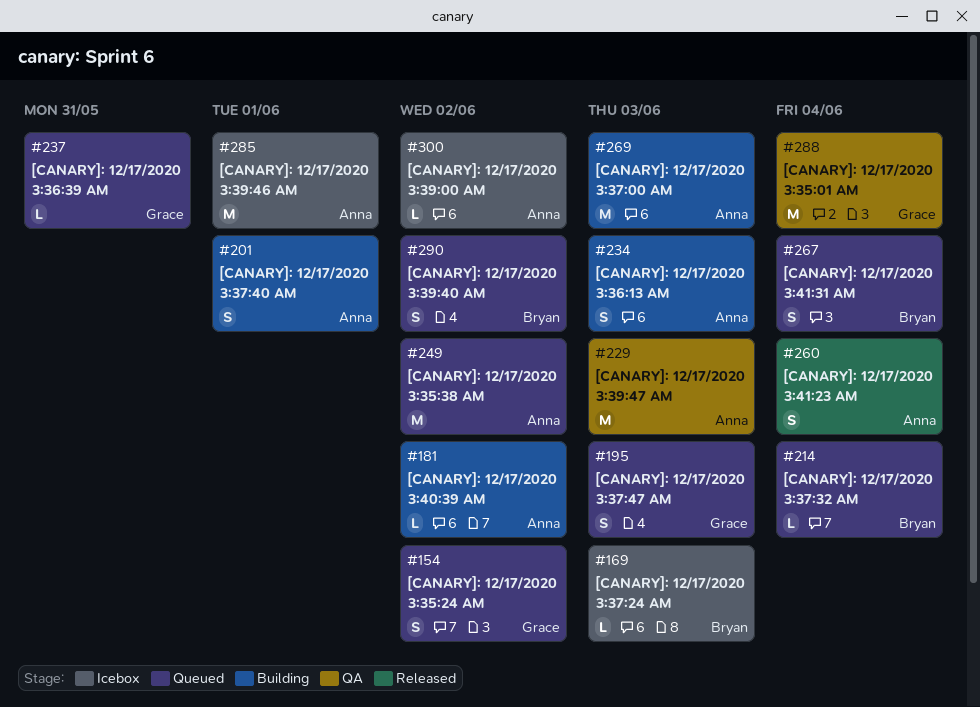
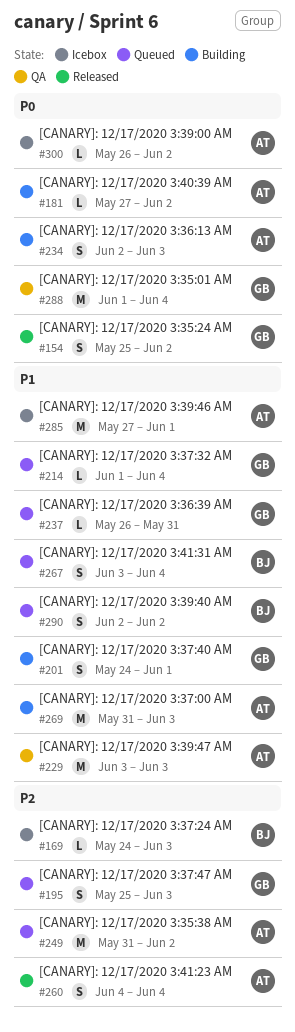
#154, status: Queued -> Released
#201, owner: Anna -> Grace
#214, owner: Bryan -> Grace

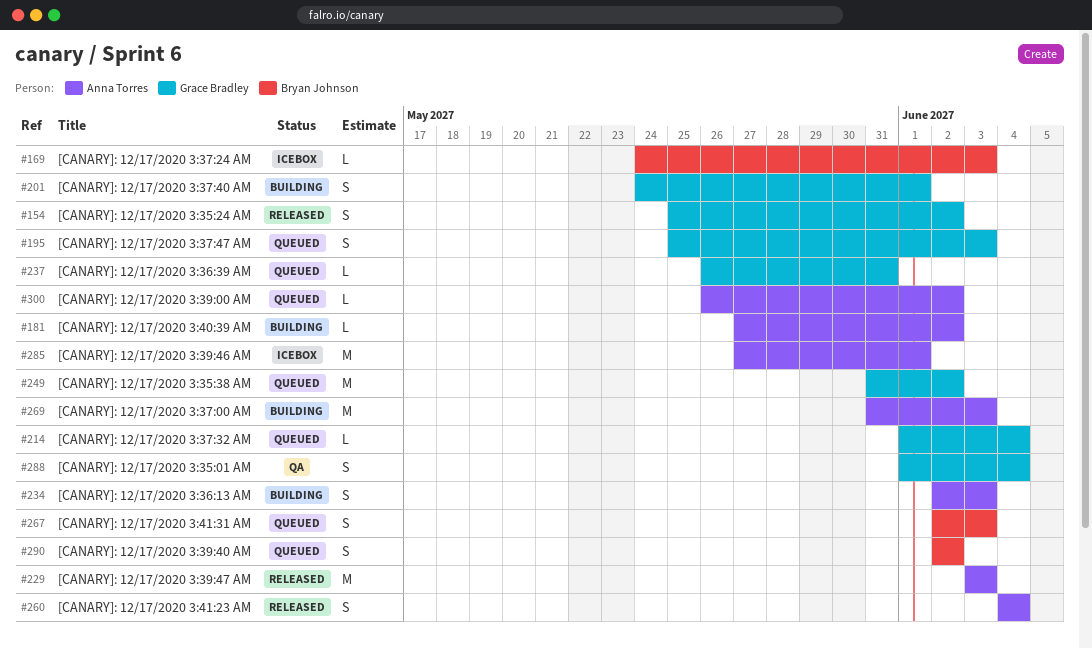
#229, status: QA -> Released
#249, owner: Anna Torres -> Grace Bradley
#267, start: Jun 3 -> Jun 2
#267, due: Jun 4 -> Jun 3
#288, estimate: M -> S
#300, status: Icebox -> Queued

